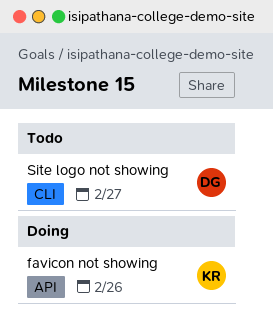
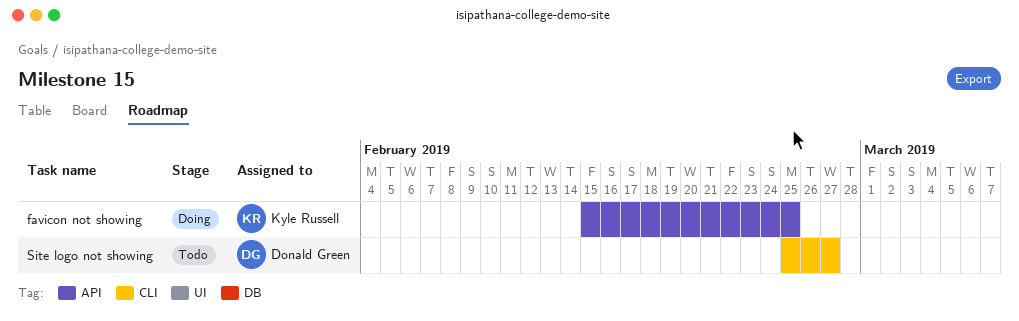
favicon not showing, due: Feb 26 -> Feb 25

